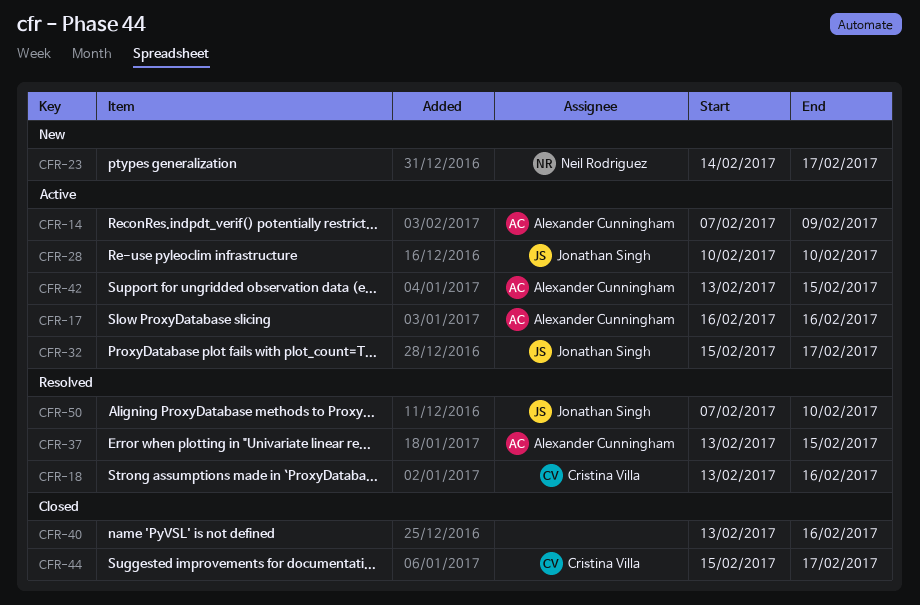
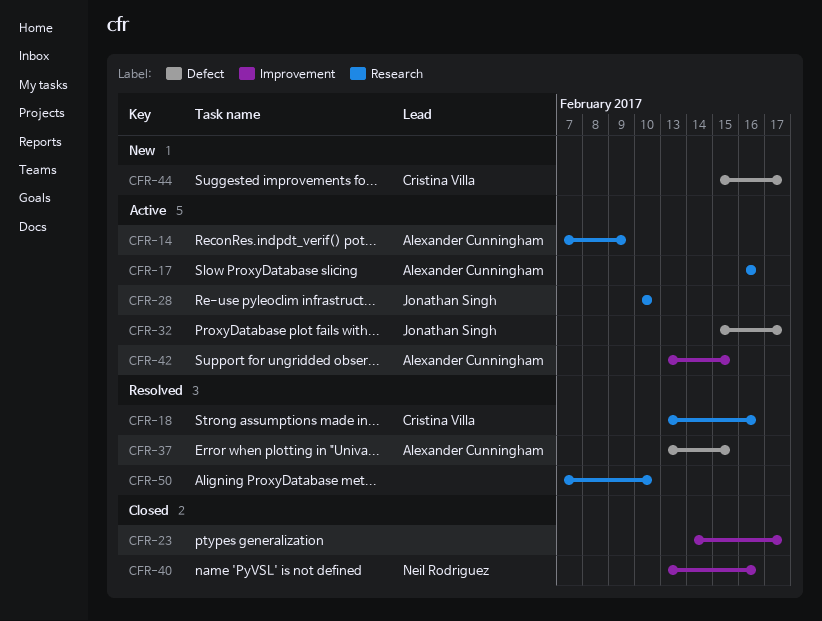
CFR-23, status: New -> Closed
CFR-23, owner: Neil Rodriguez -> none
CFR-40, owner: none -> Neil Rodriguez
CFR-44, status: Closed -> New
CFR-50, owner: Jonathan Singh -> none

